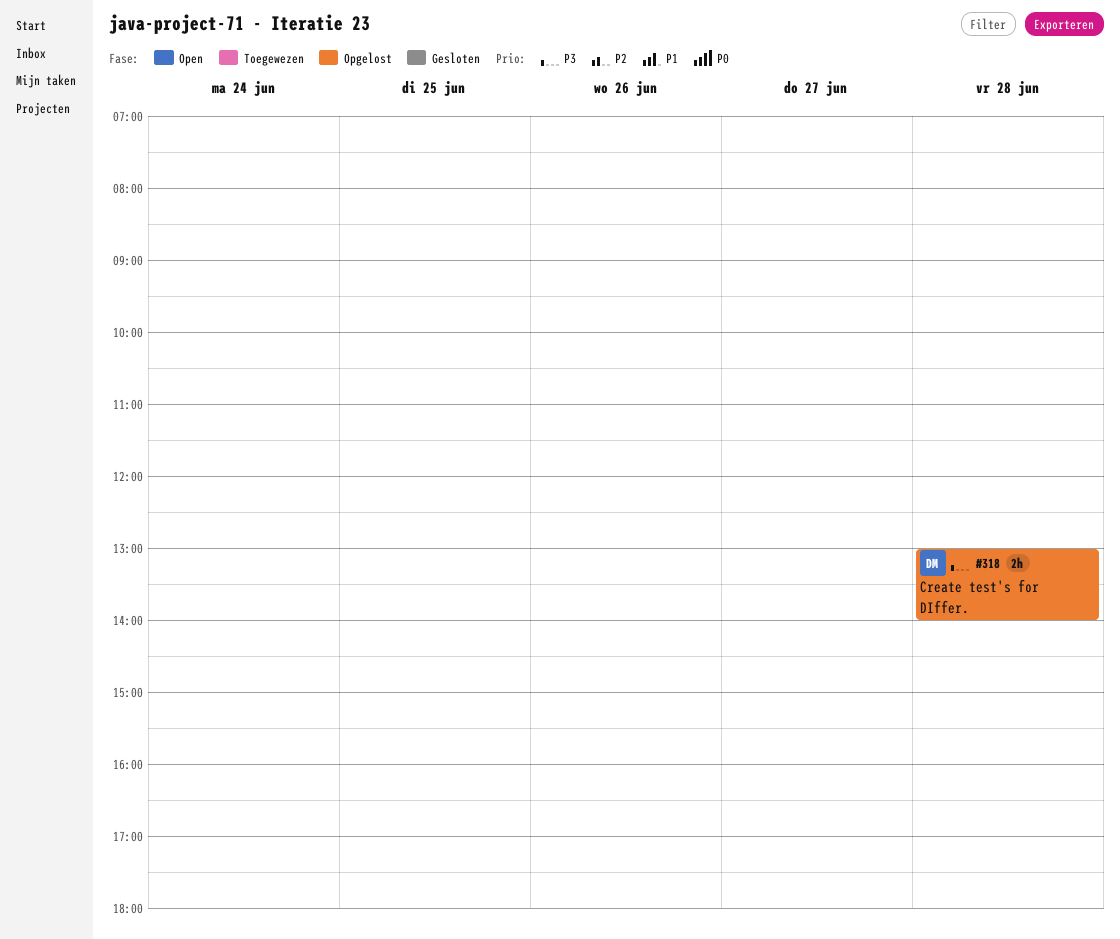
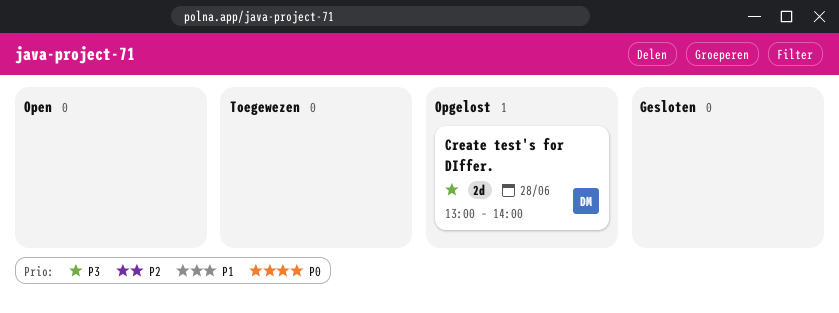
Create test's for DIffer., estimate: 2h -> 2d

